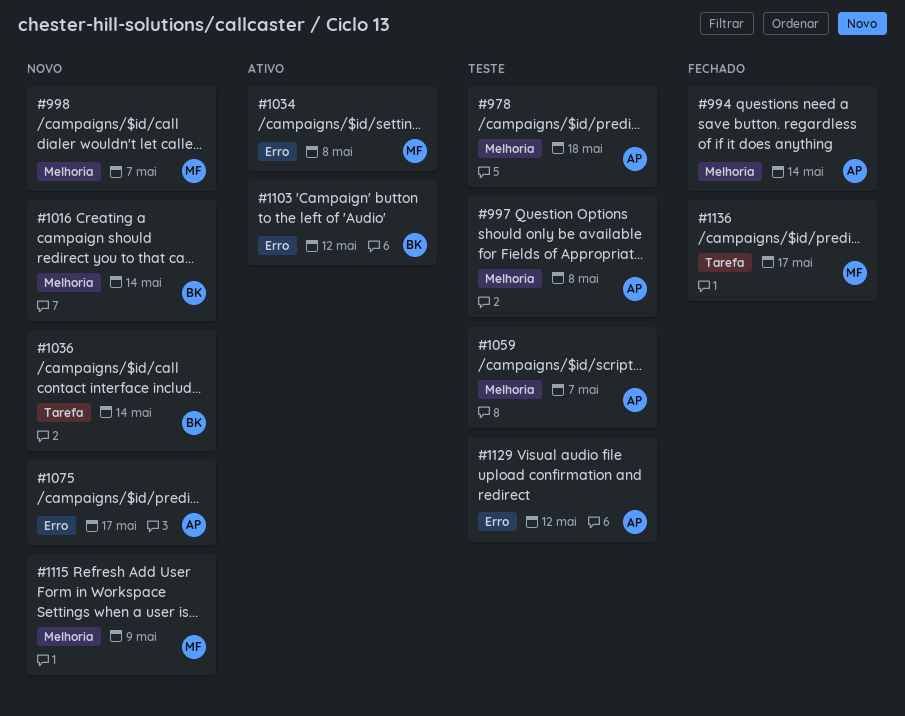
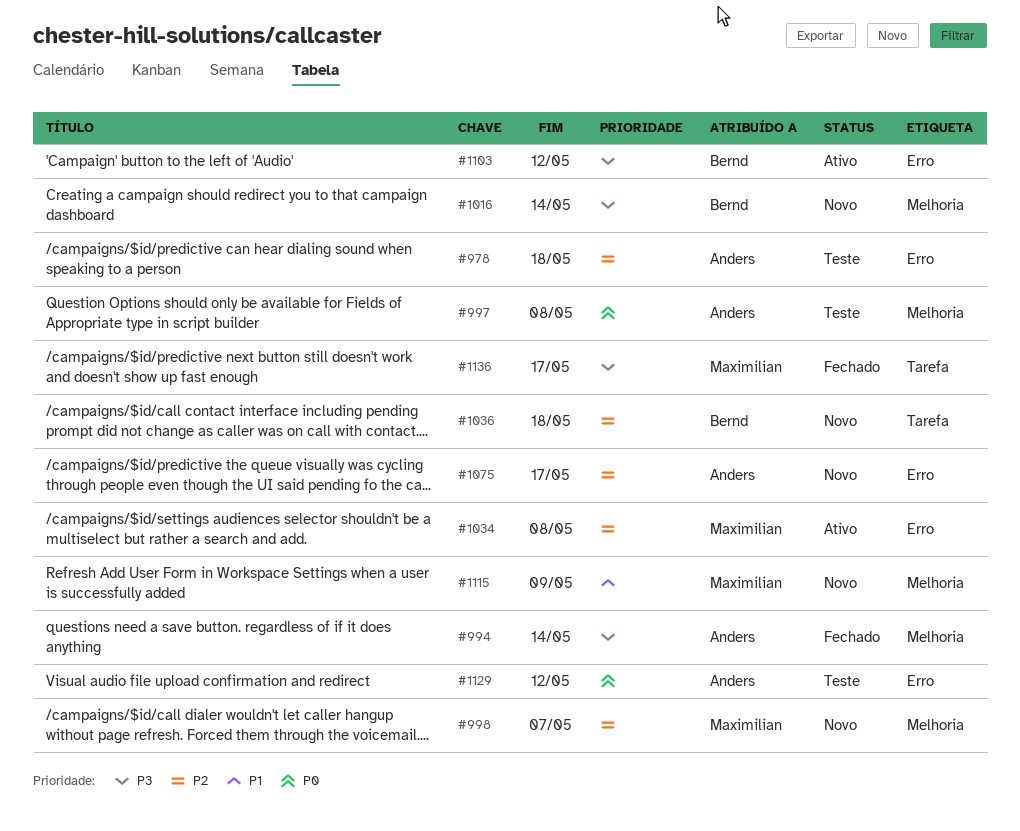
#978, label: Melhoria -> Erro
#1036, due: May 14 -> May 18
#1059: present -> none

